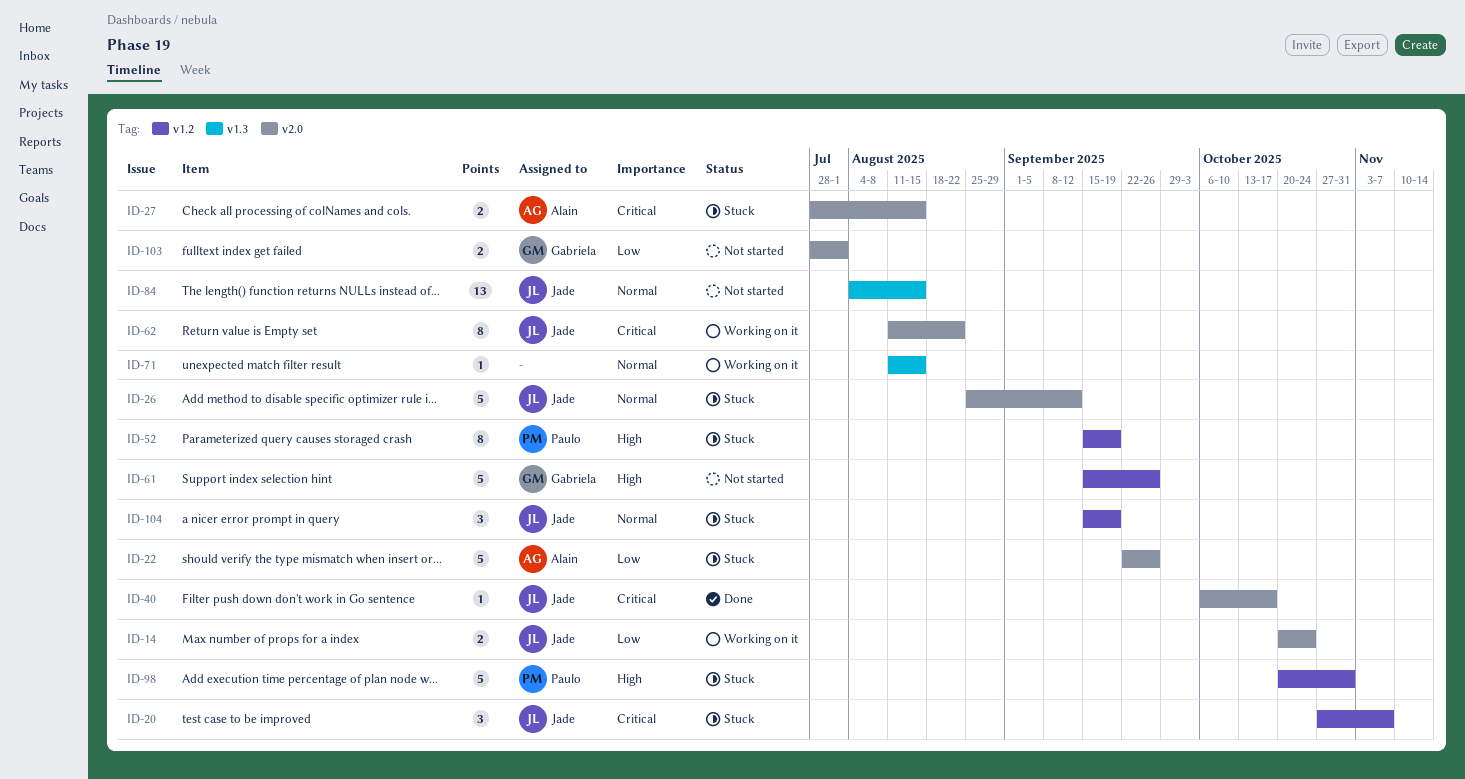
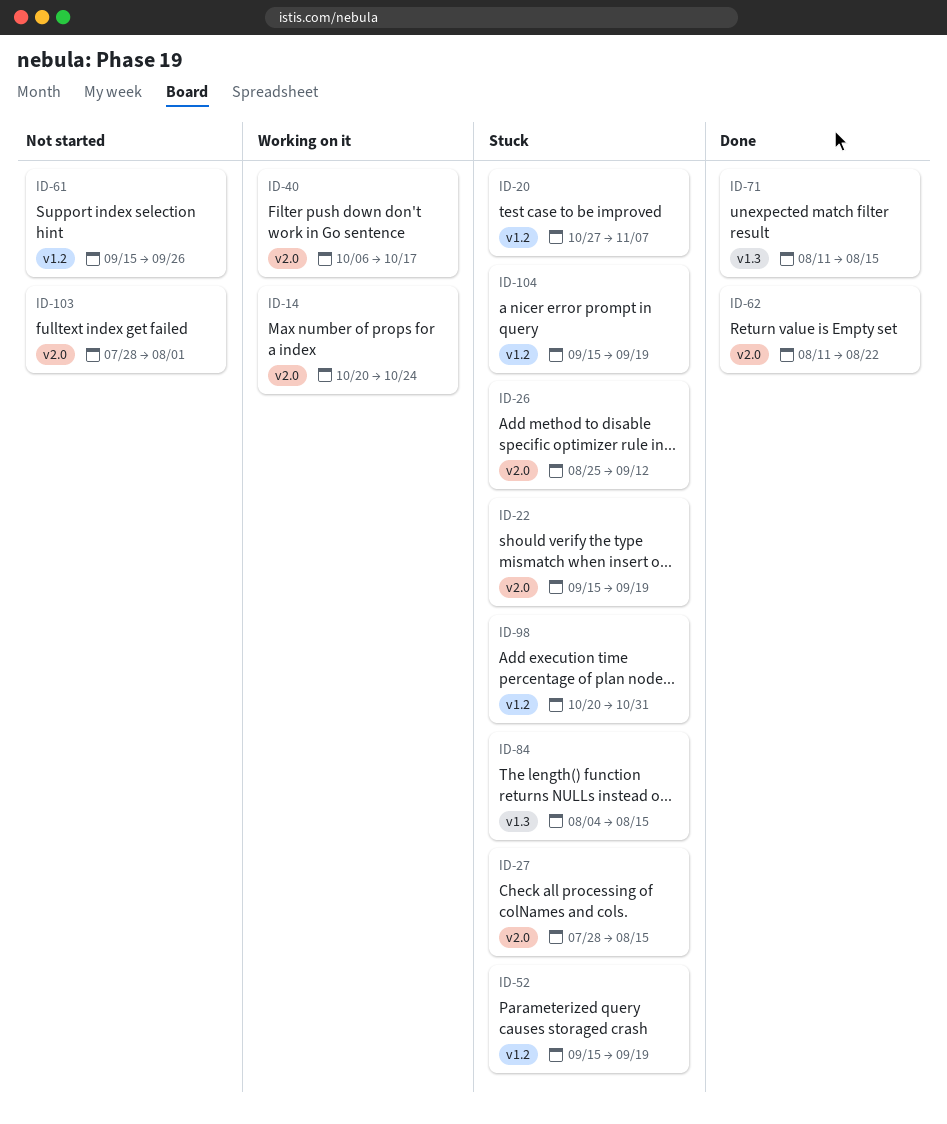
ID-22, start: Sep 22 -> Sep 15
ID-22, due: Sep 26 -> Sep 19
ID-40, status: Done -> Working on it
ID-62, status: Working on it -> Done
ID-71, status: Working on it -> Done
ID-84, status: Not started -> Stuck

